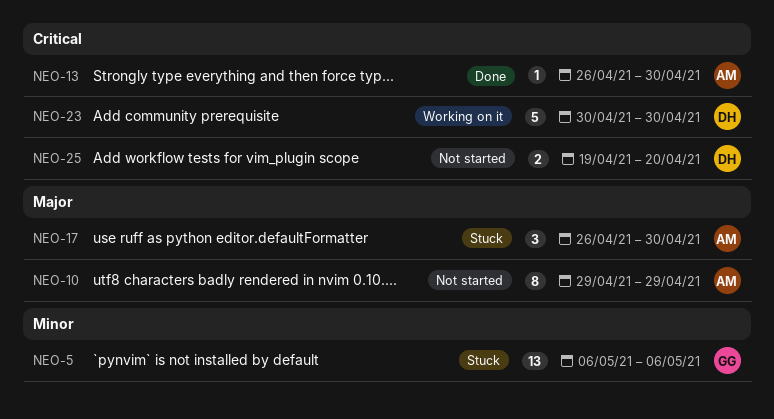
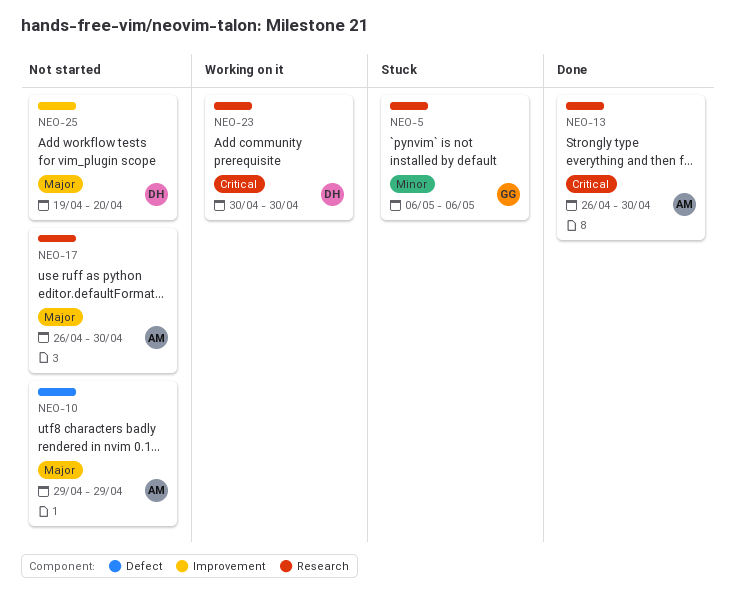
NEO-17, status: Stuck -> Not started
NEO-25, priority: Critical -> Major

